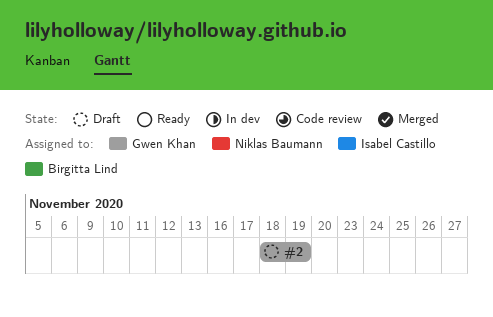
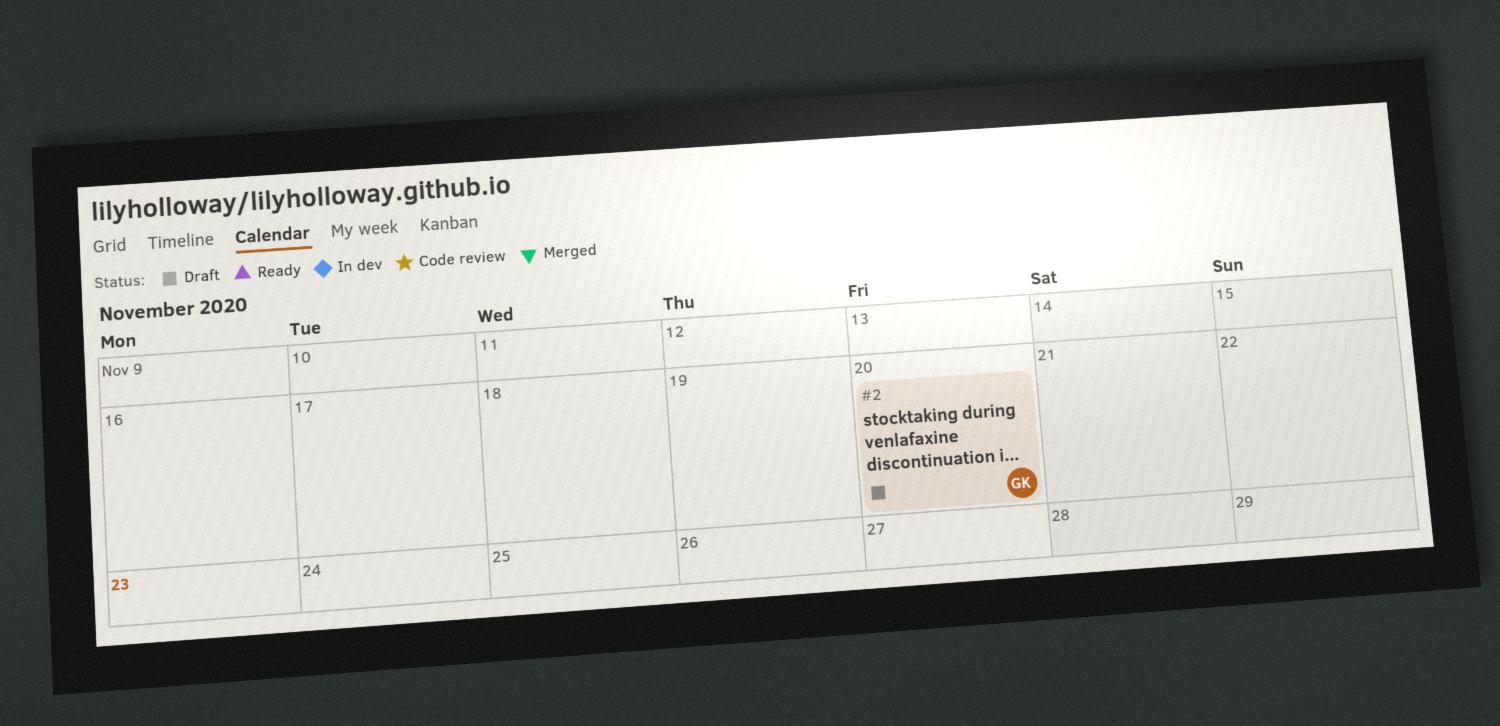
#2, due: Nov 19 -> Nov 20

